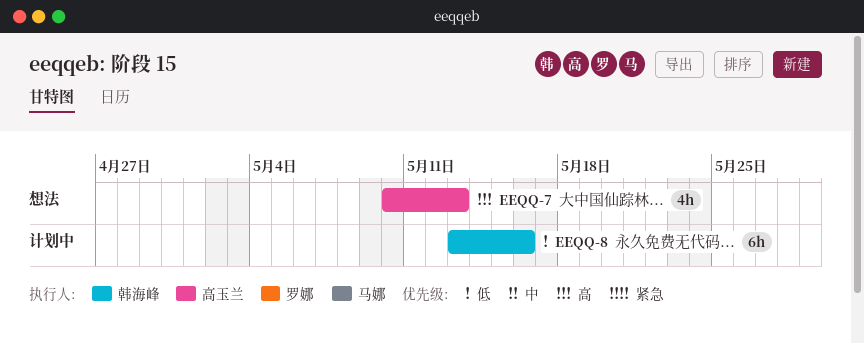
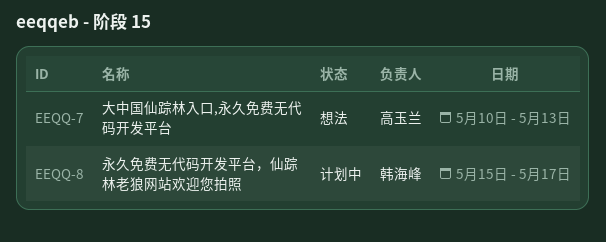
EEQQ-8, start: May 13 -> May 15
EEQQ-8, due: May 16 -> May 17

